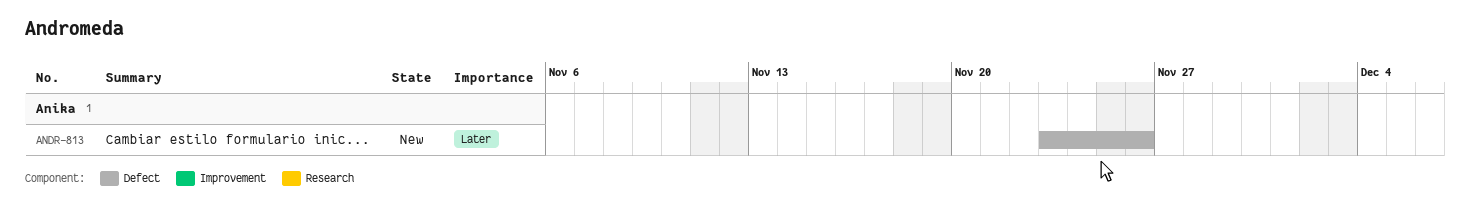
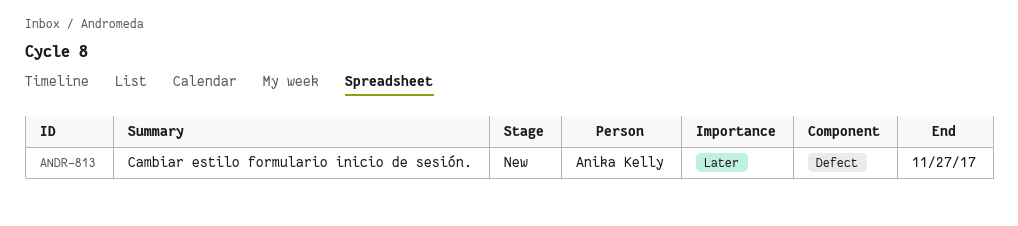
ANDR-813, due: Nov 26 -> Nov 27

